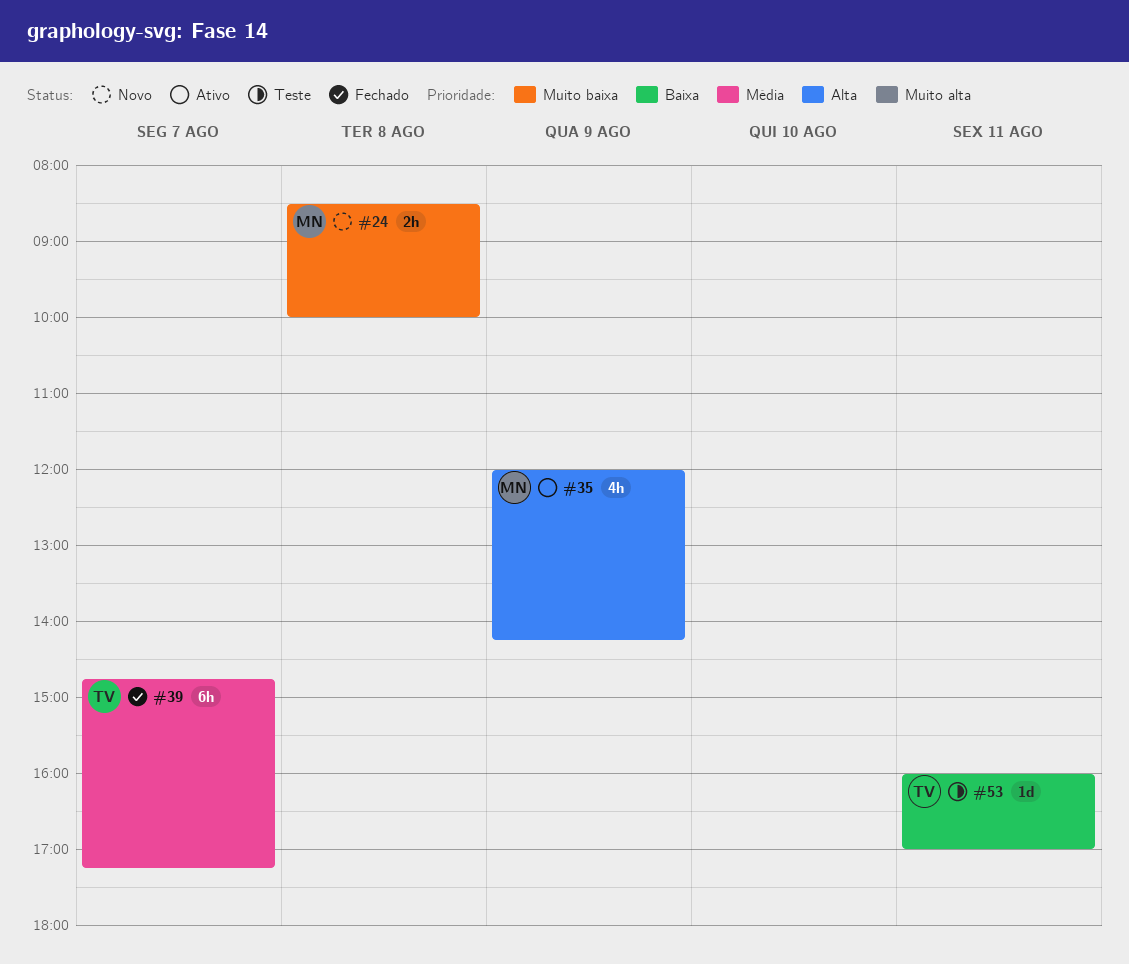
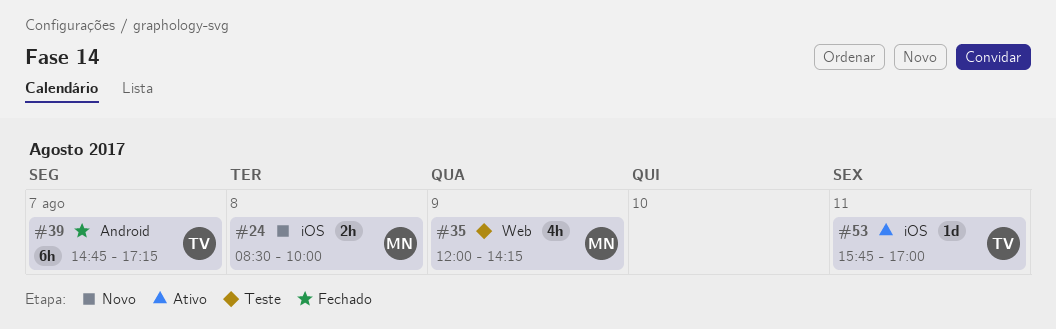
#35, status: Ativo -> Teste
#53, status: Teste -> Ativo
#53, begins: 16:00 -> 15:45

